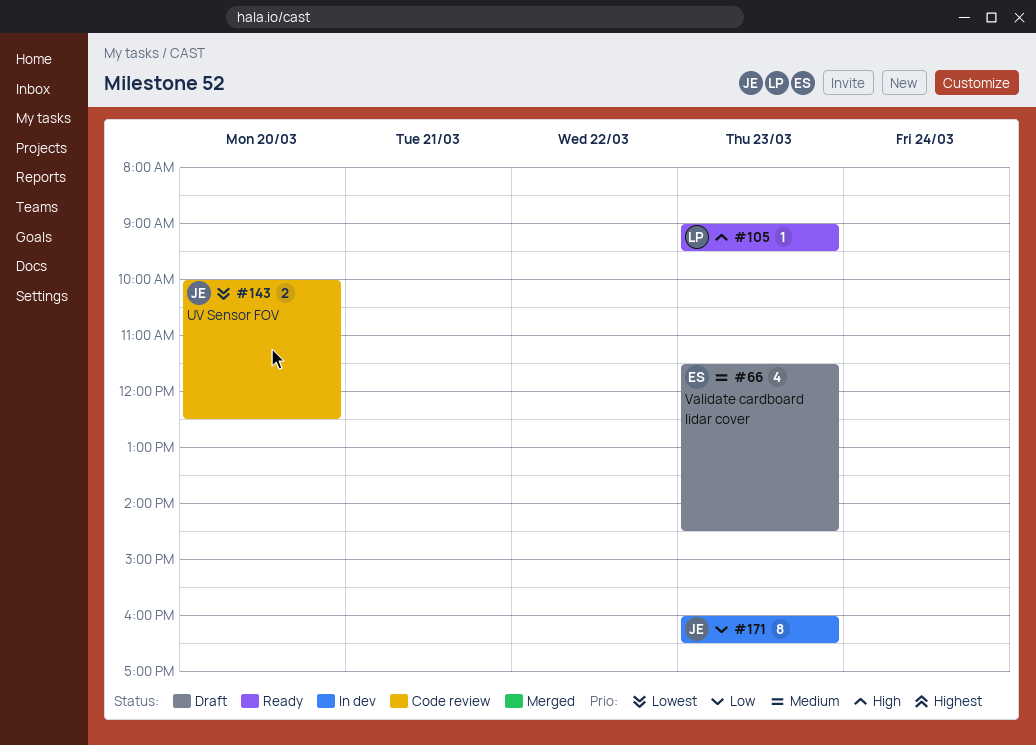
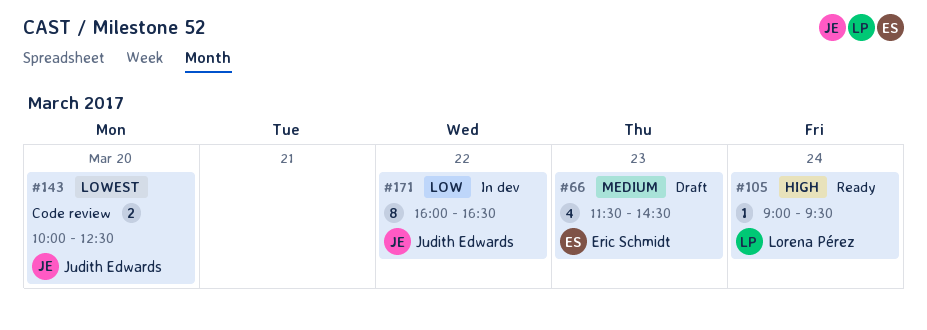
#105, day: Mar 23 -> Mar 24
#171, day: Mar 23 -> Mar 22

